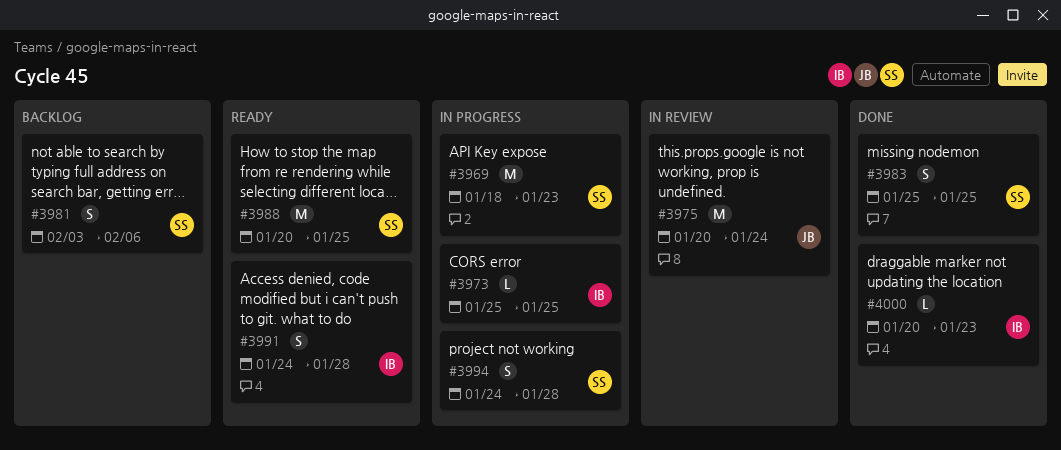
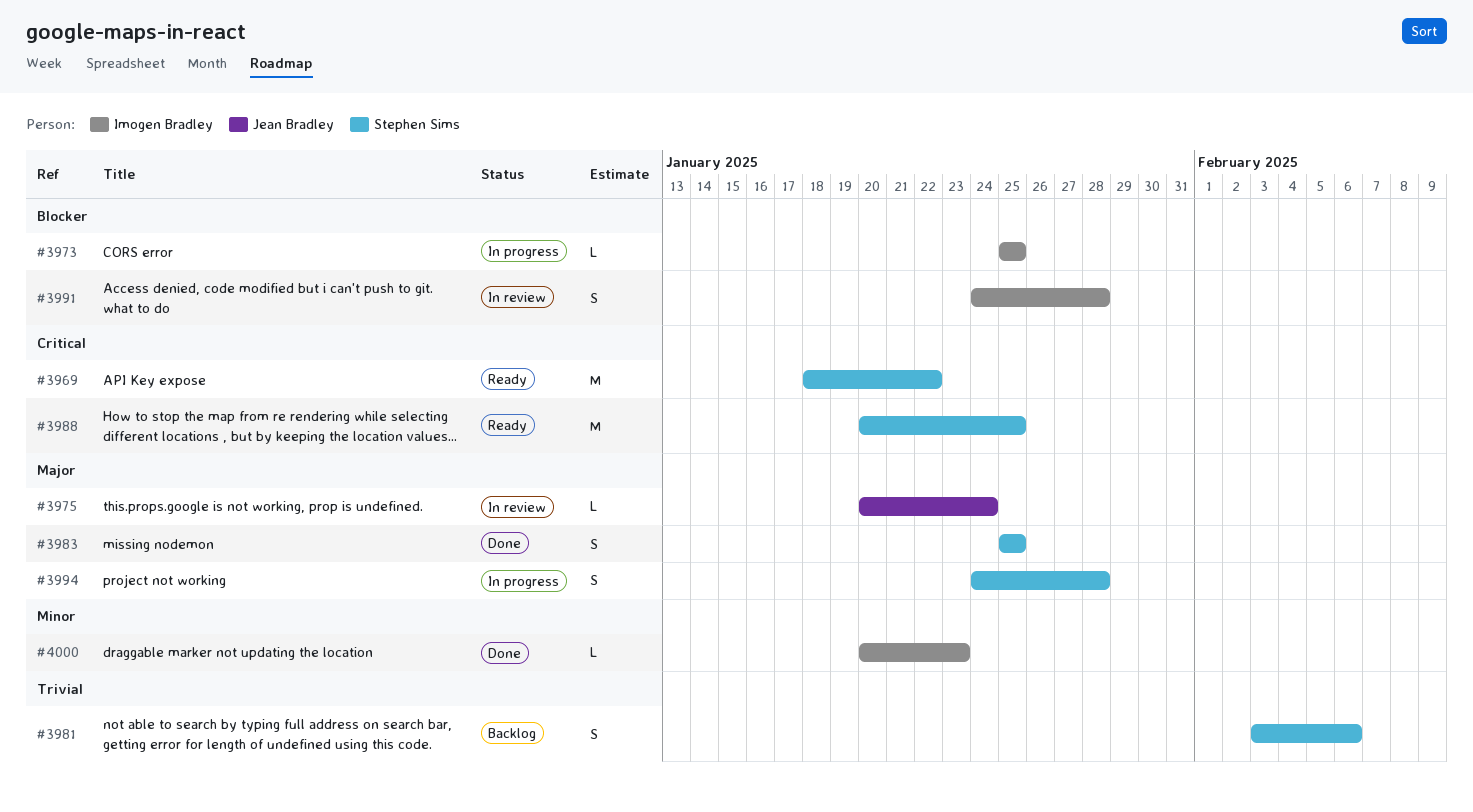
#3969, status: In progress -> Ready
#3969, due: Jan 23 -> Jan 22
#3975, estimate: M -> L
#3991, status: Ready -> In review

